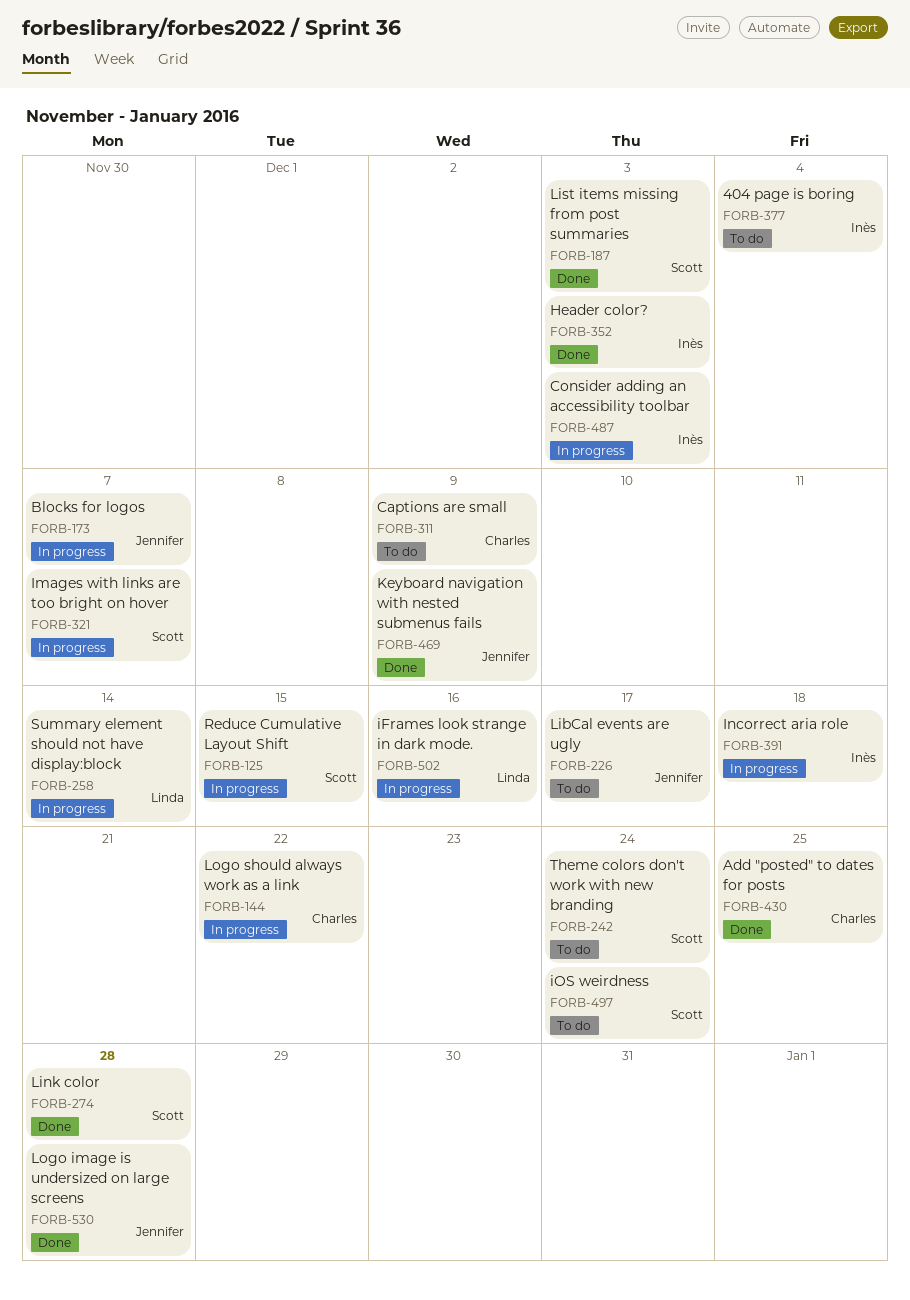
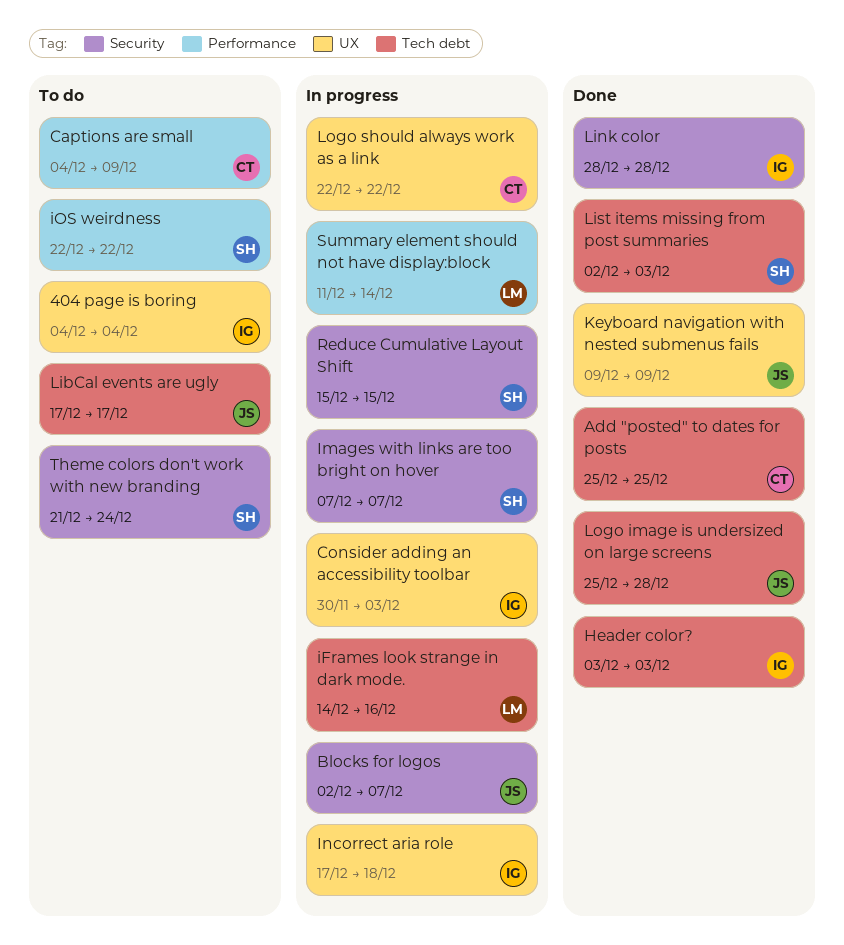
iOS weirdness, due: Dec 24 -> Dec 22
Link color, owner: Scott -> Inès

